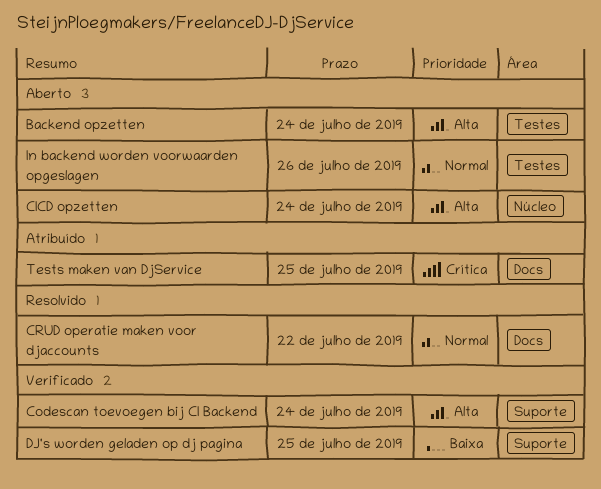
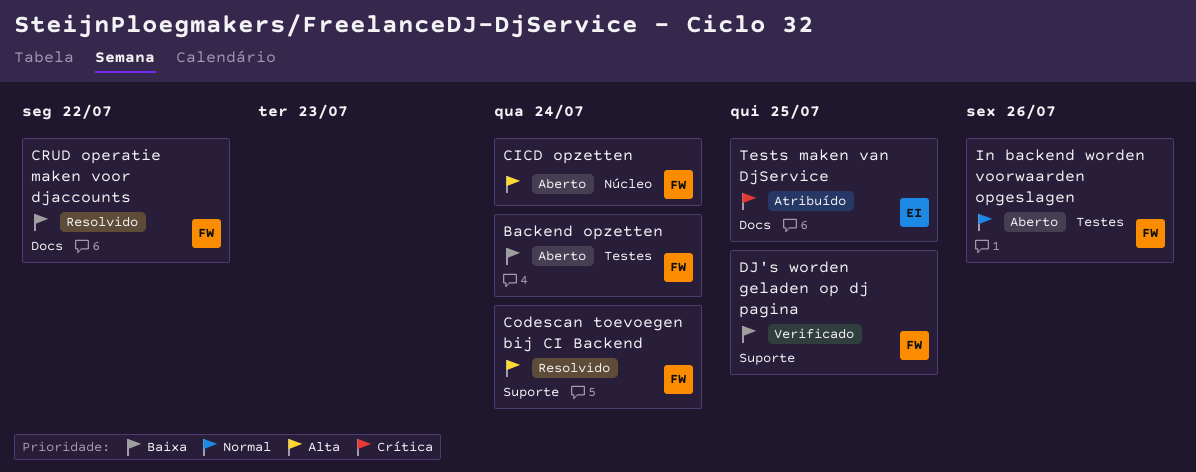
Backend opzetten, priority: Alta -> Baixa
Codescan toevoegen bij CI Backend, status: Verificado -> Resolvido
CRUD operatie maken voor djaccounts, priority: Normal -> Baixa

